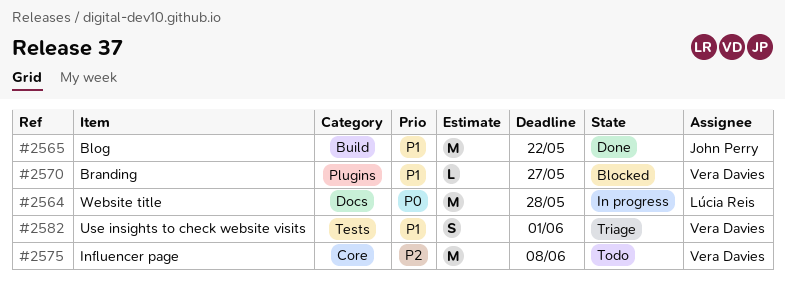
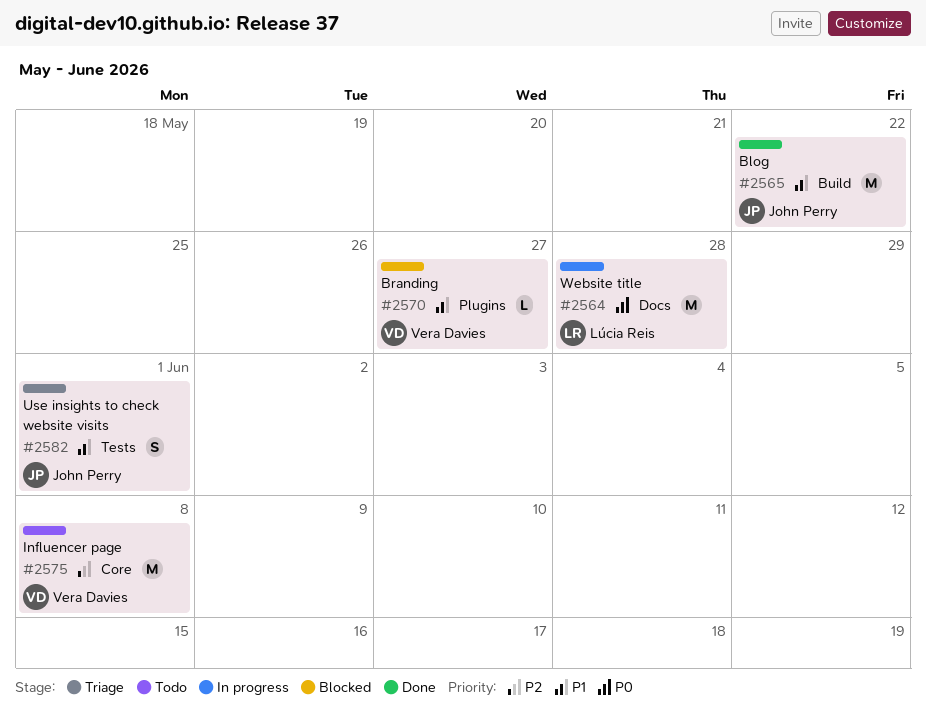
#2582, owner: Vera Davies -> John Perry

